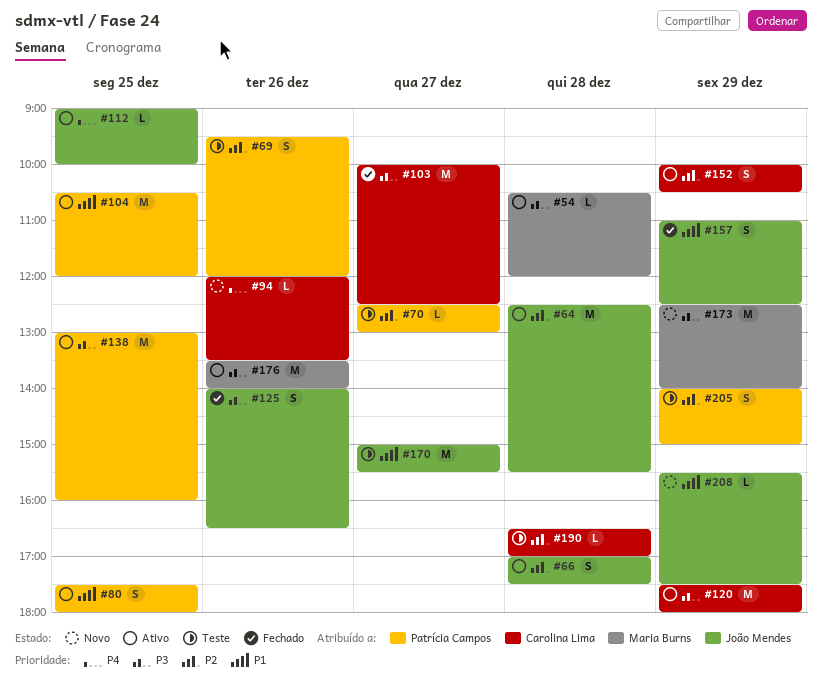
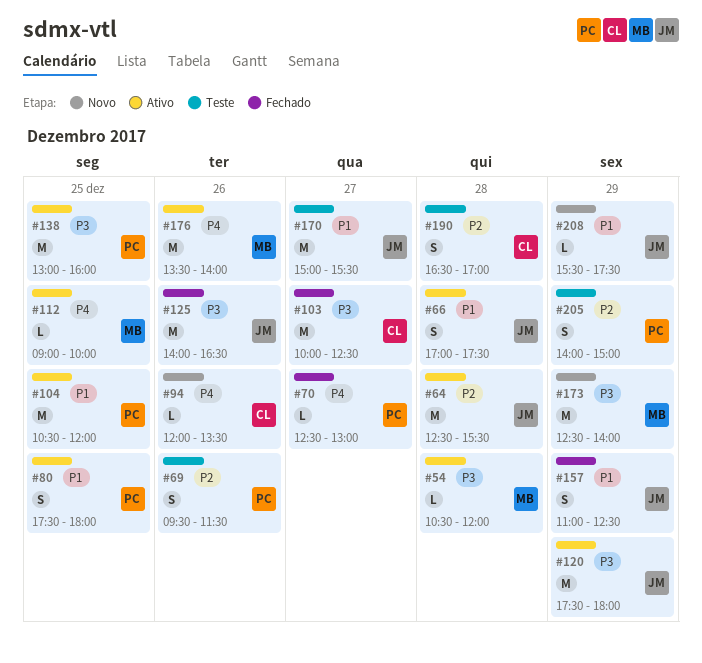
#66, priority: P2 -> P1
#69, ends: 12:00 -> 11:30
#70, status: Teste -> Fechado
#70, priority: P2 -> P4
#112, owner: João Mendes -> Maria Burns
#120, owner: Carolina Lima -> João Mendes
#125, estimate: S -> M
#152: present -> none
#176, priority: P3 -> P4
#190, estimate: L -> S

